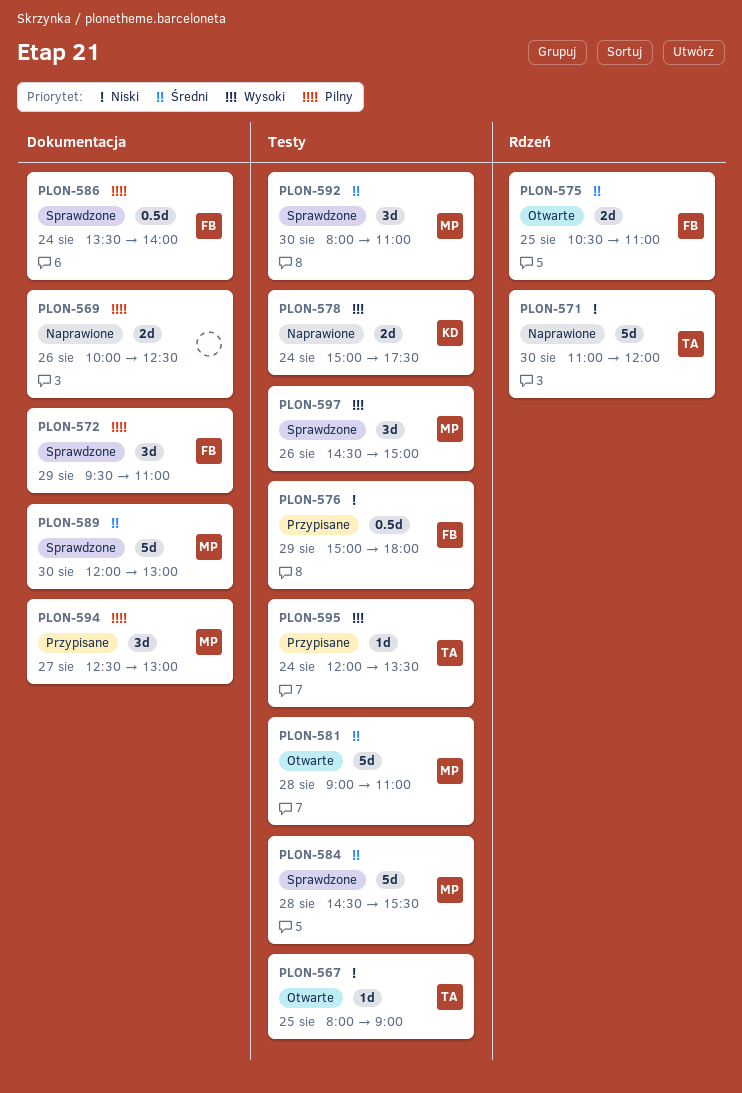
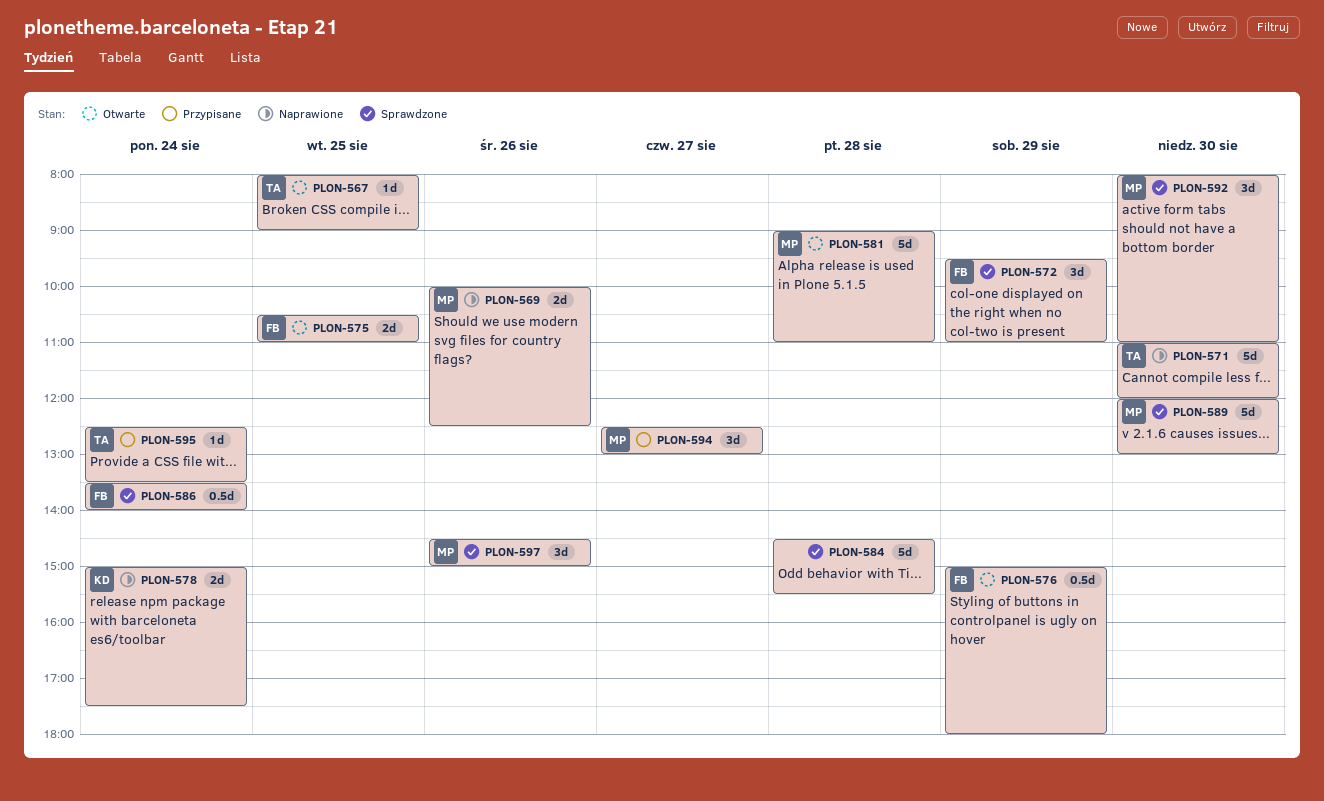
PLON-569, owner: none -> MP
PLON-576, status: Przypisane -> Otwarte
PLON-584, owner: MP -> none
PLON-595, begins: 12:00 -> 12:30

